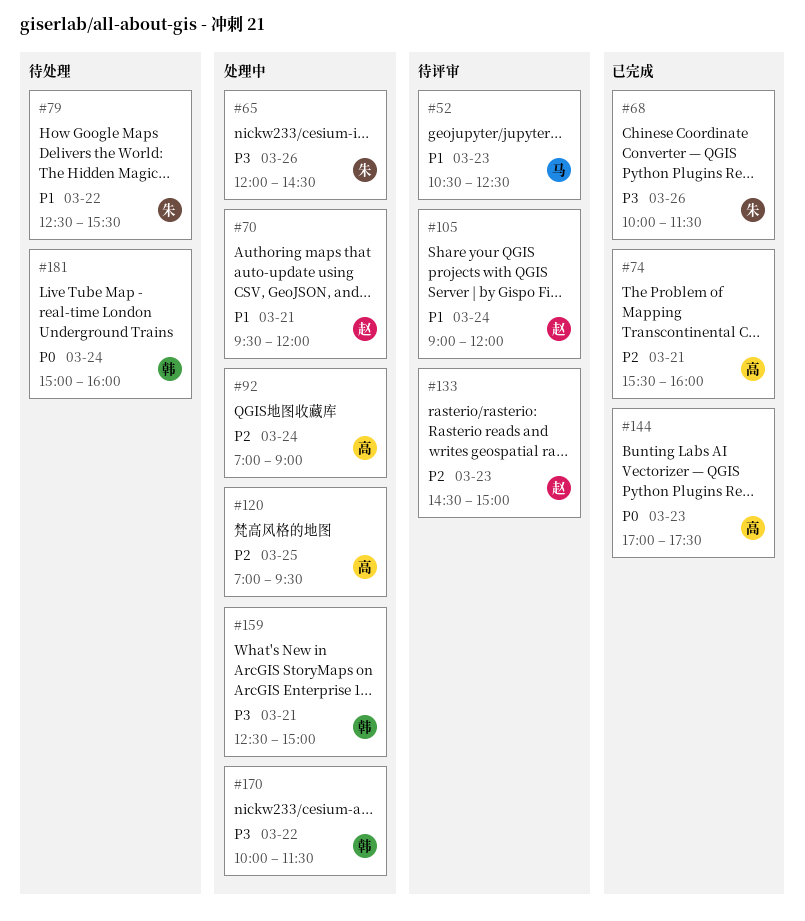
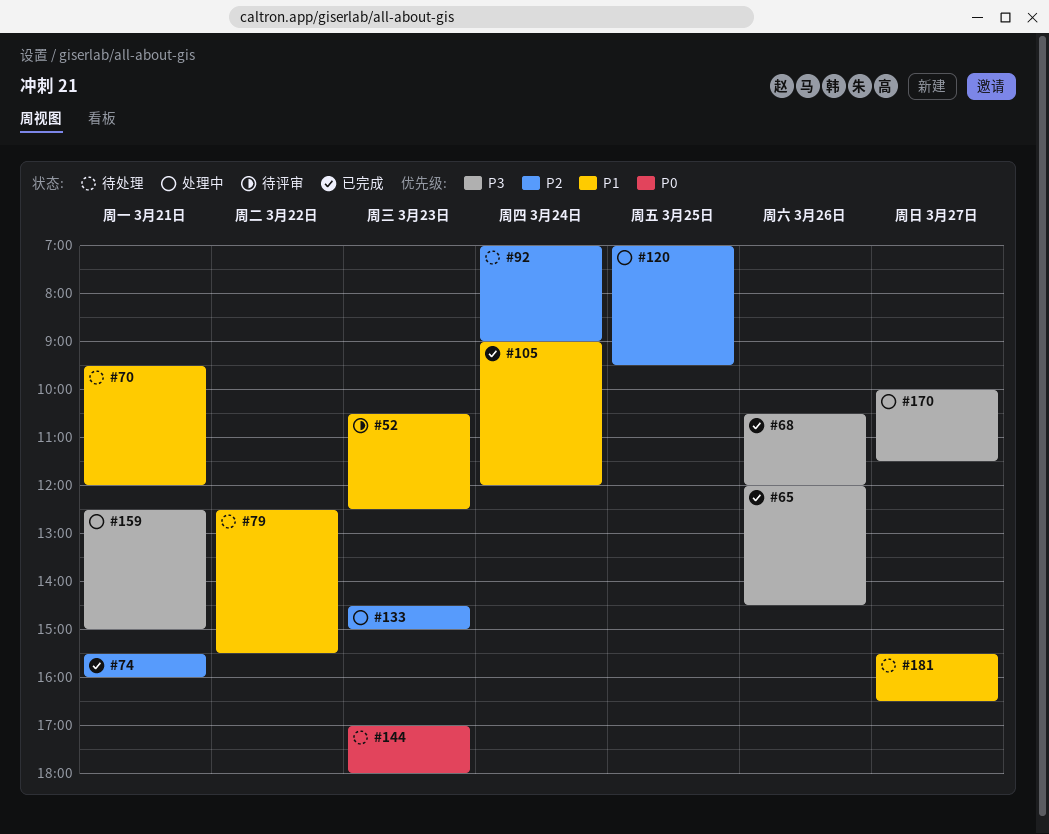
#65, status: 处理中 -> 已完成
#68, begins: 10:00 -> 10:30
#68, ends: 11:30 -> 12:00
#70, status: 处理中 -> 待处理
#92, status: 处理中 -> 待处理
#105, status: 待评审 -> 已完成
#133, status: 待评审 -> 处理中
#144, status: 已完成 -> 待处理
#144, ends: 17:30 -> 18:00
#170, day: Mar 22 -> Mar 27
#181, priority: P0 -> P1
#181, day: Mar 24 -> Mar 27
#181, begins: 15:00 -> 15:30
#181, ends: 16:00 -> 16:30

